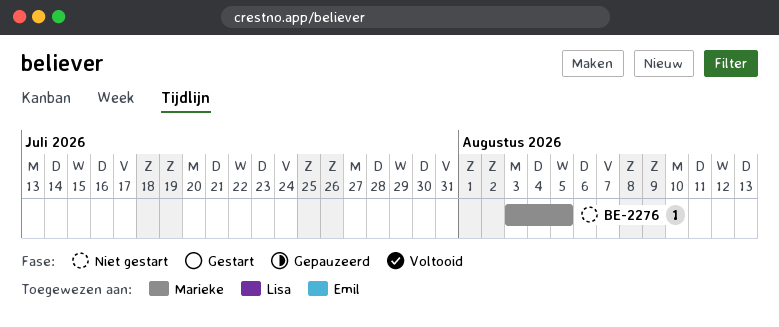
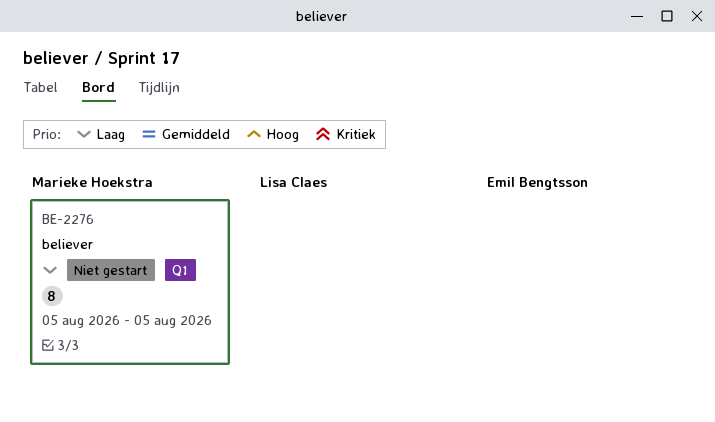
BE-2276, estimate: 1 -> 8
BE-2276, start: Aug 3 -> Aug 5

